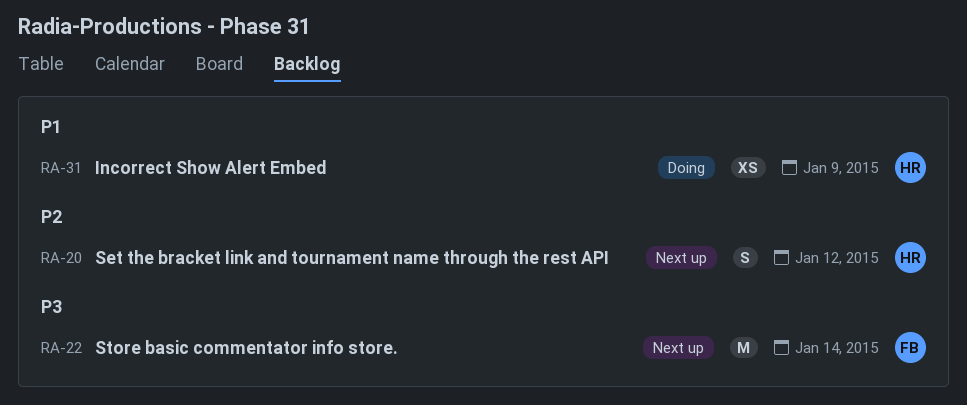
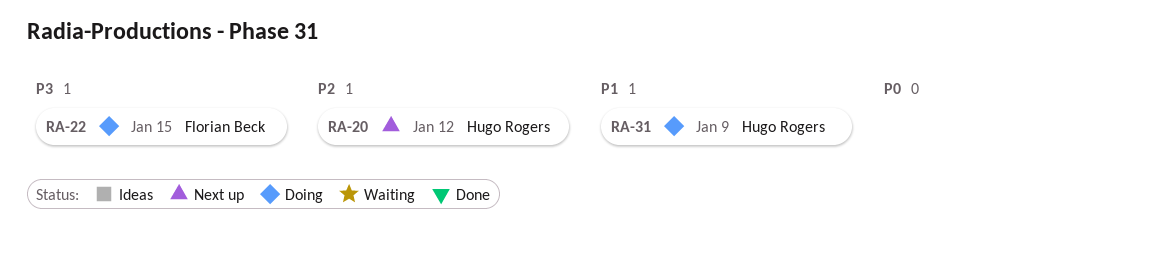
RA-22, status: Next up -> Doing
RA-22, due: Jan 14 -> Jan 15

